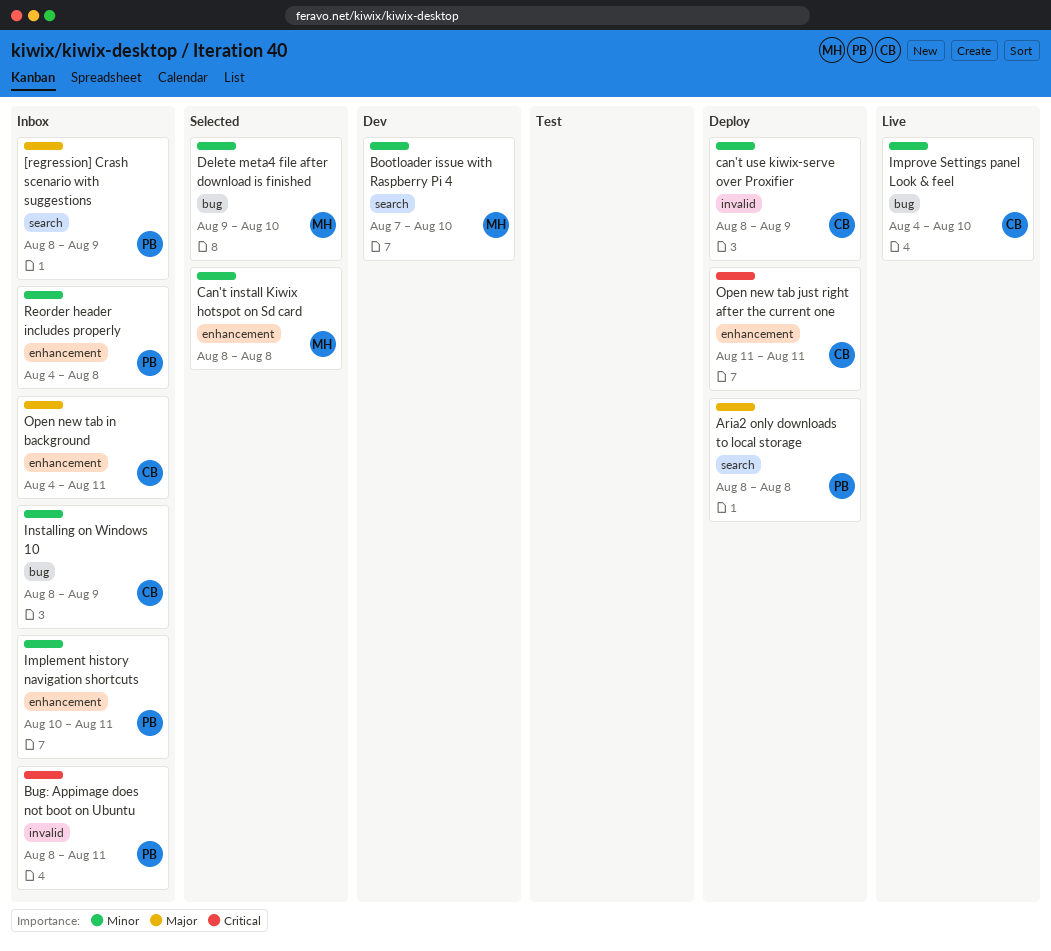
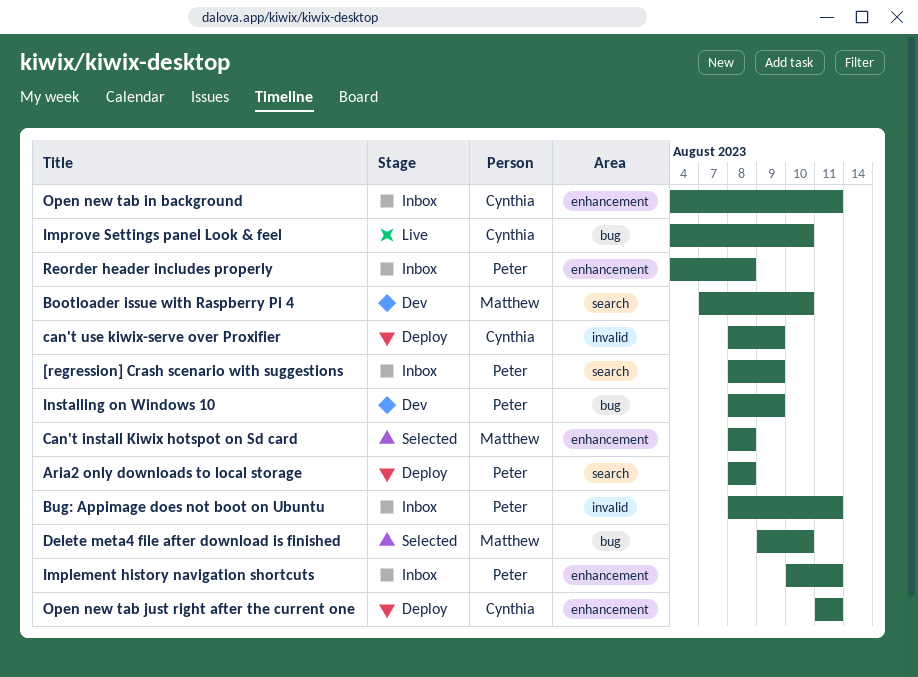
Installing on Windows 10, status: Inbox -> Dev
Installing on Windows 10, owner: Cynthia -> Peter

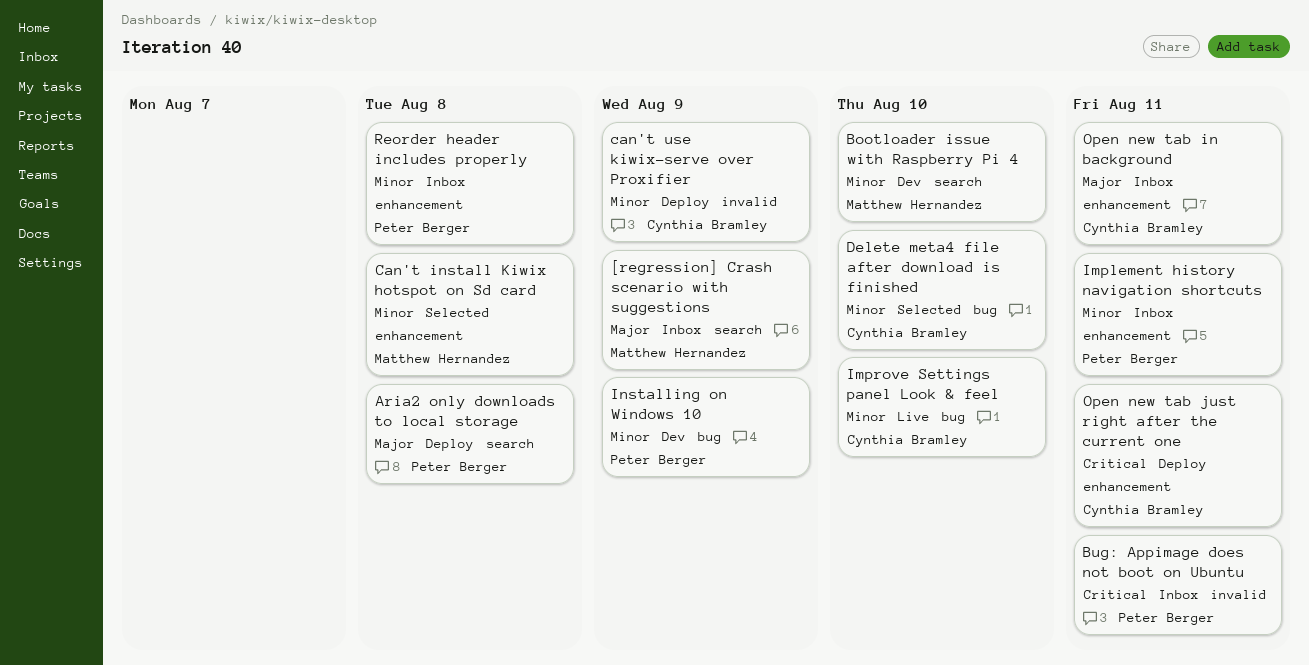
[regression] Crash scenario with suggestions, owner: Peter Berger -> Matthew Hernandez
Delete meta4 file after download is finished, owner: Matthew Hernandez -> Cynthia Bramley

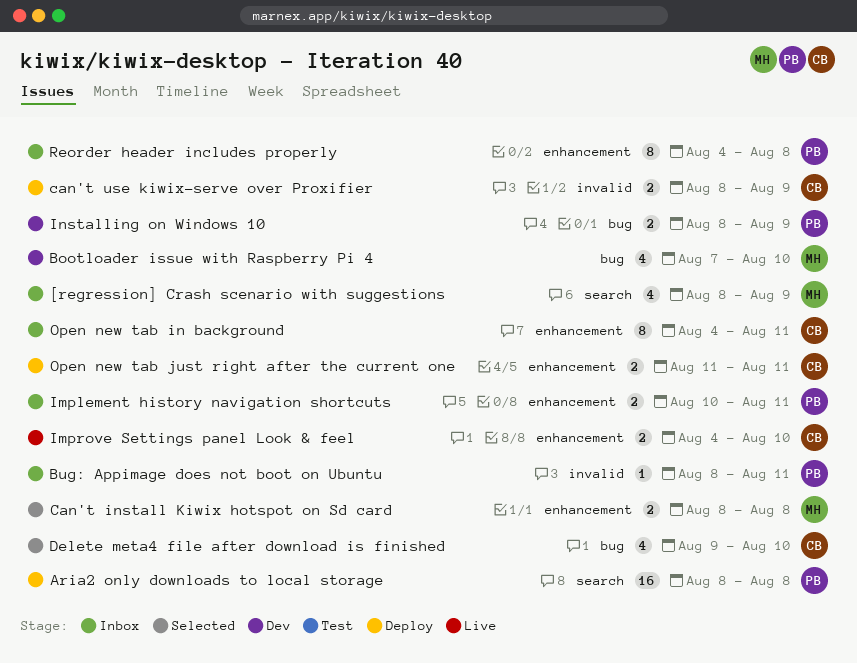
Bootloader issue with Raspberry Pi 4, label: search -> bug
Improve Settings panel Look & feel, label: bug -> enhancement

